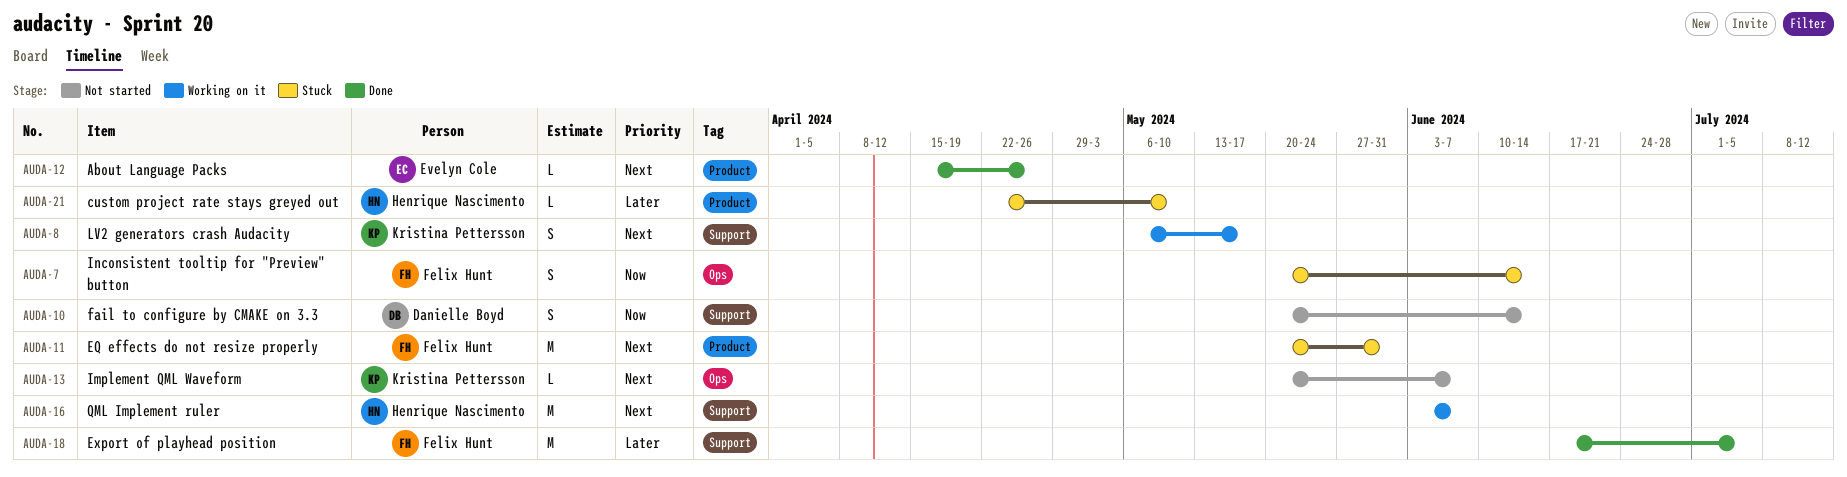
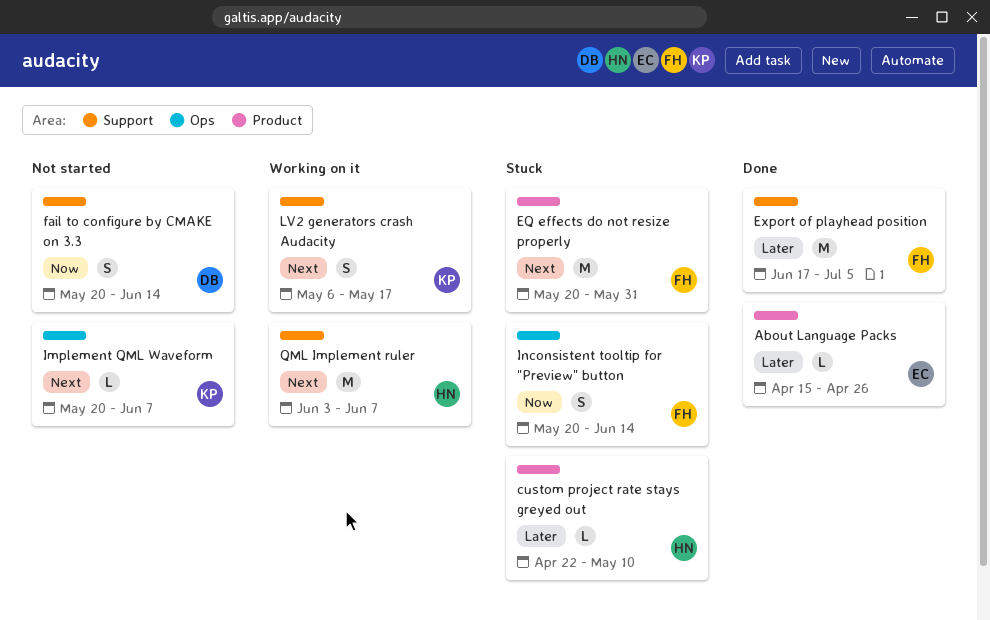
About Language Packs, priority: Next -> Later

